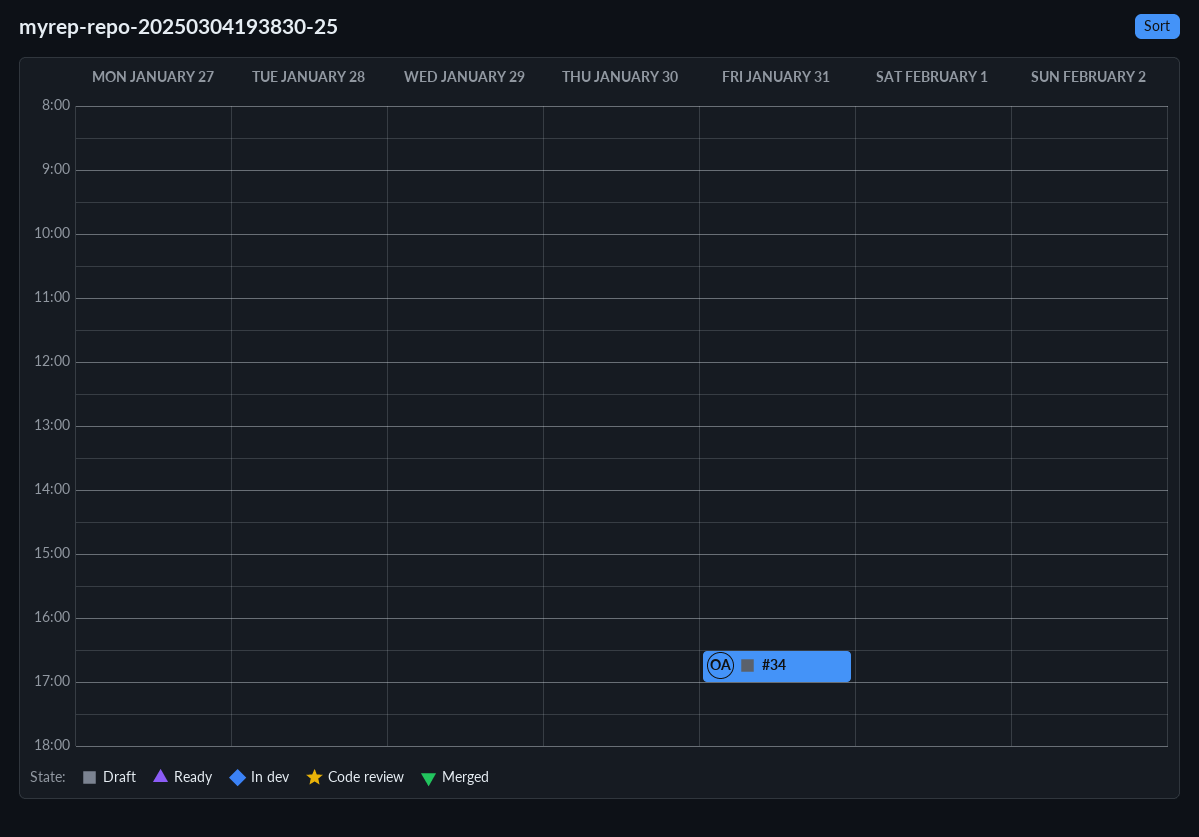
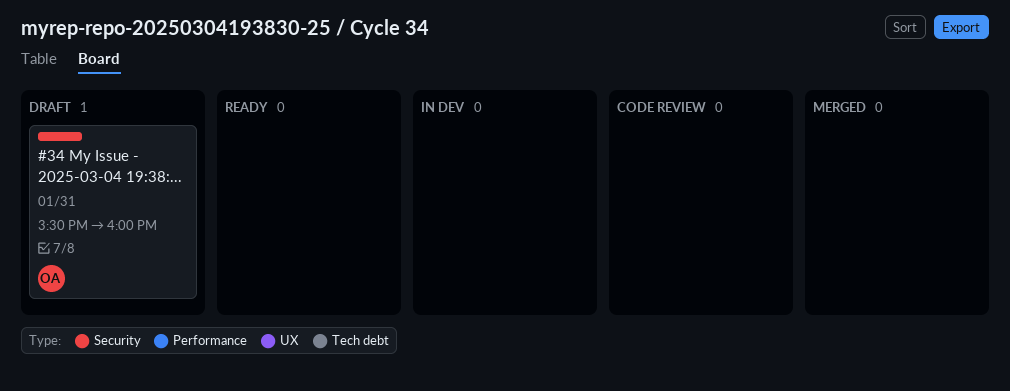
#34, begins: 16:30 -> 15:30
#34, ends: 17:00 -> 16:00

